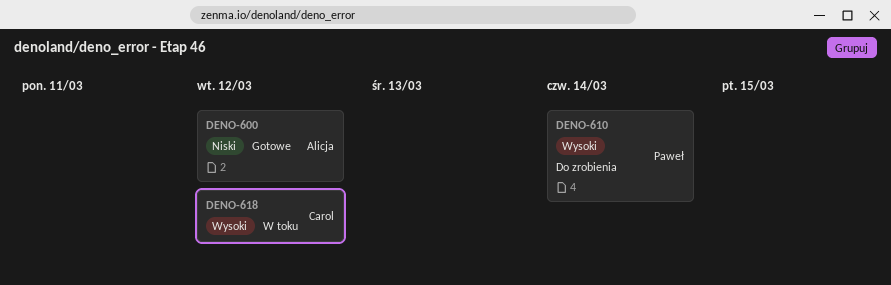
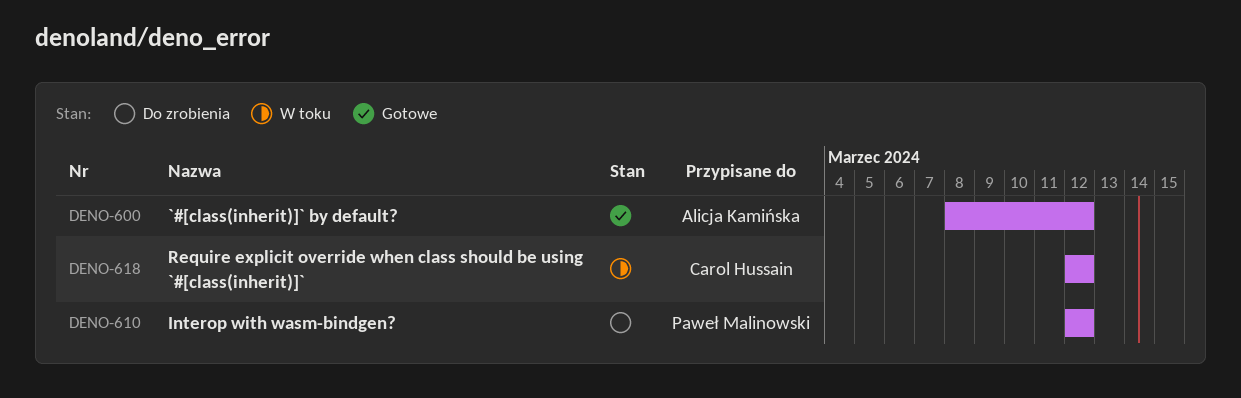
DENO-610, due: Mar 14 -> Mar 12

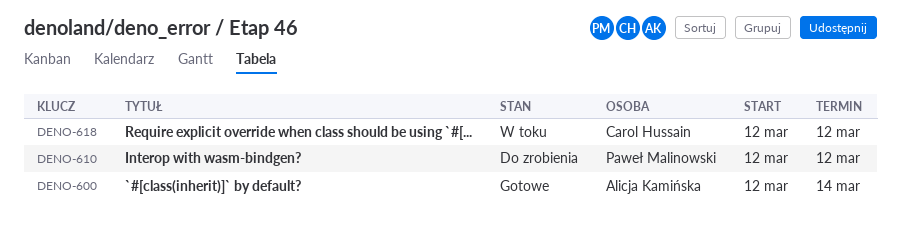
DENO-600, start: Mar 8 -> Mar 12
DENO-600, due: Mar 12 -> Mar 14

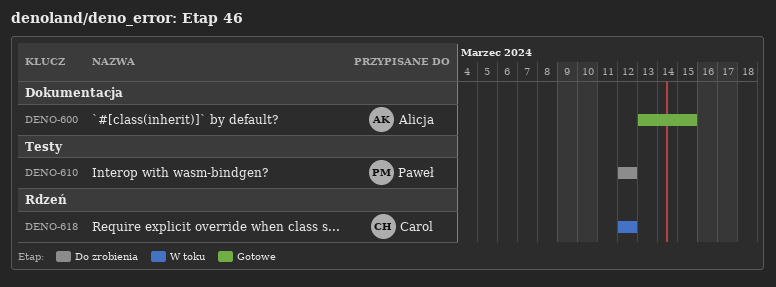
DENO-600, start: Mar 12 -> Mar 13
DENO-600, due: Mar 14 -> Mar 15

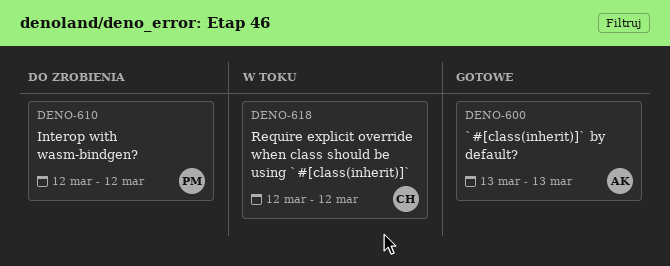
DENO-600, due: Mar 15 -> Mar 13

